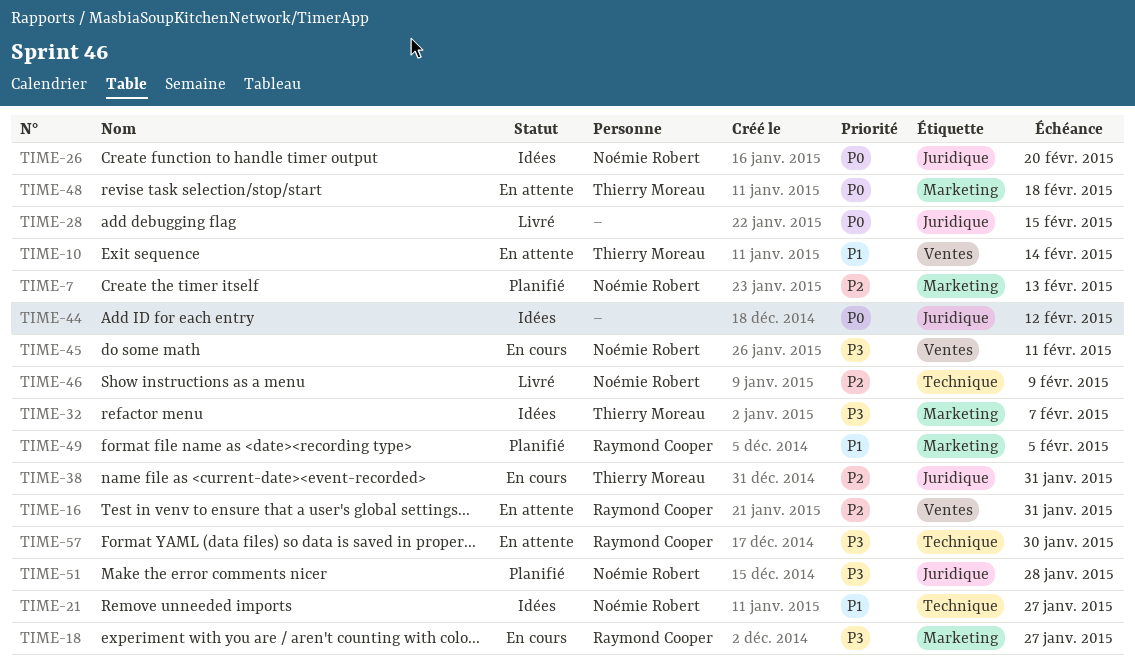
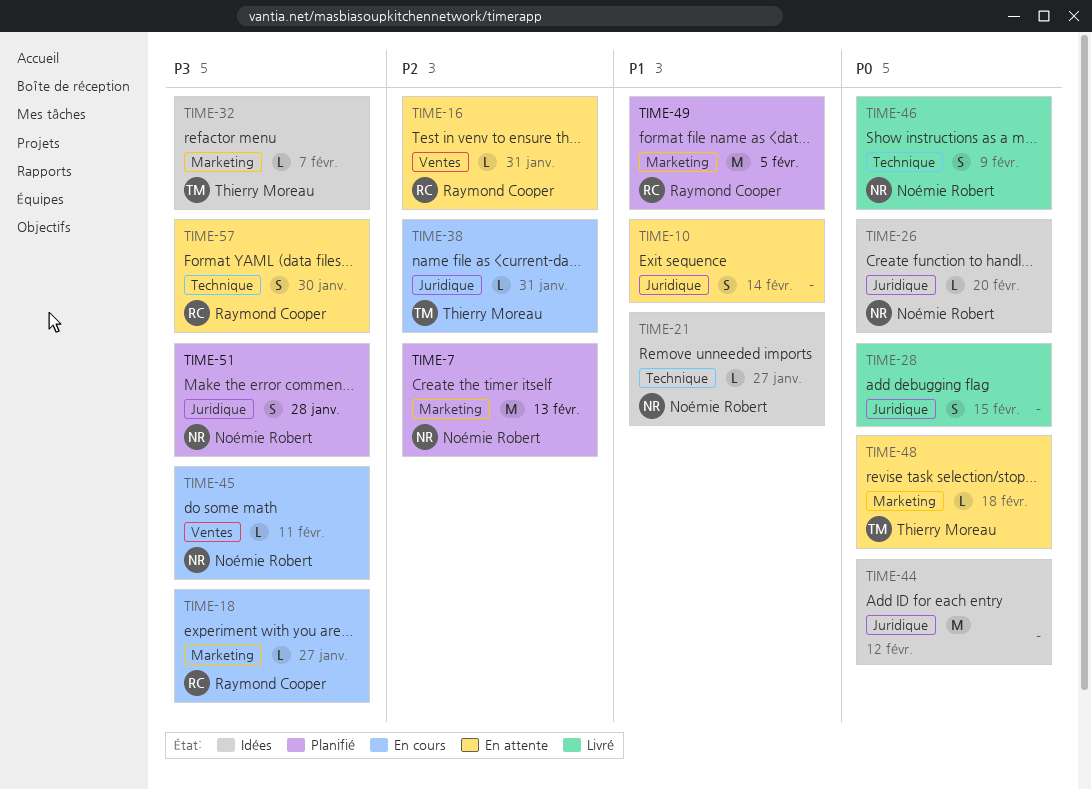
TIME-10, owner: Thierry Moreau -> none
TIME-10, label: Ventes -> Juridique
TIME-46, priority: P2 -> P0

